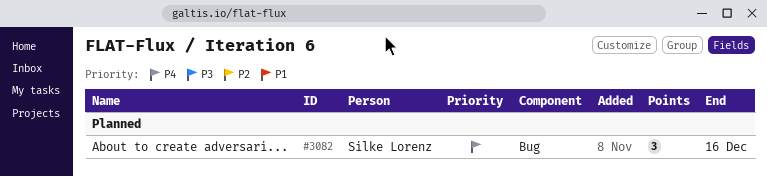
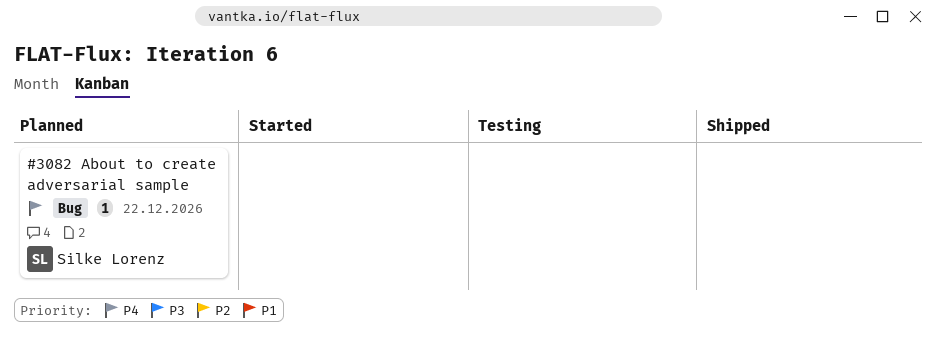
#3082, estimate: 3 -> 1
#3082, due: Dec 16 -> Dec 22

